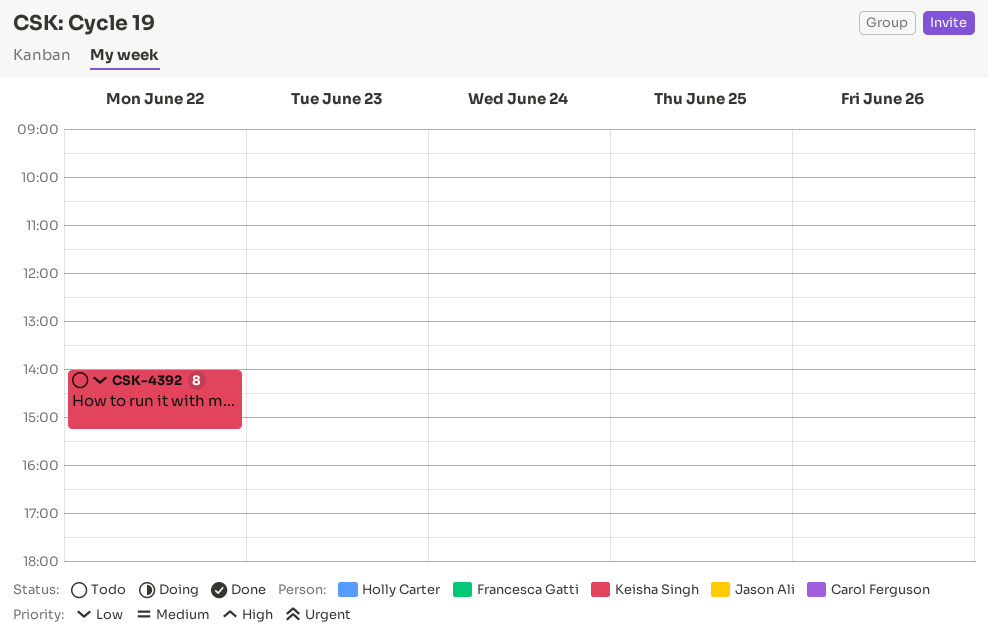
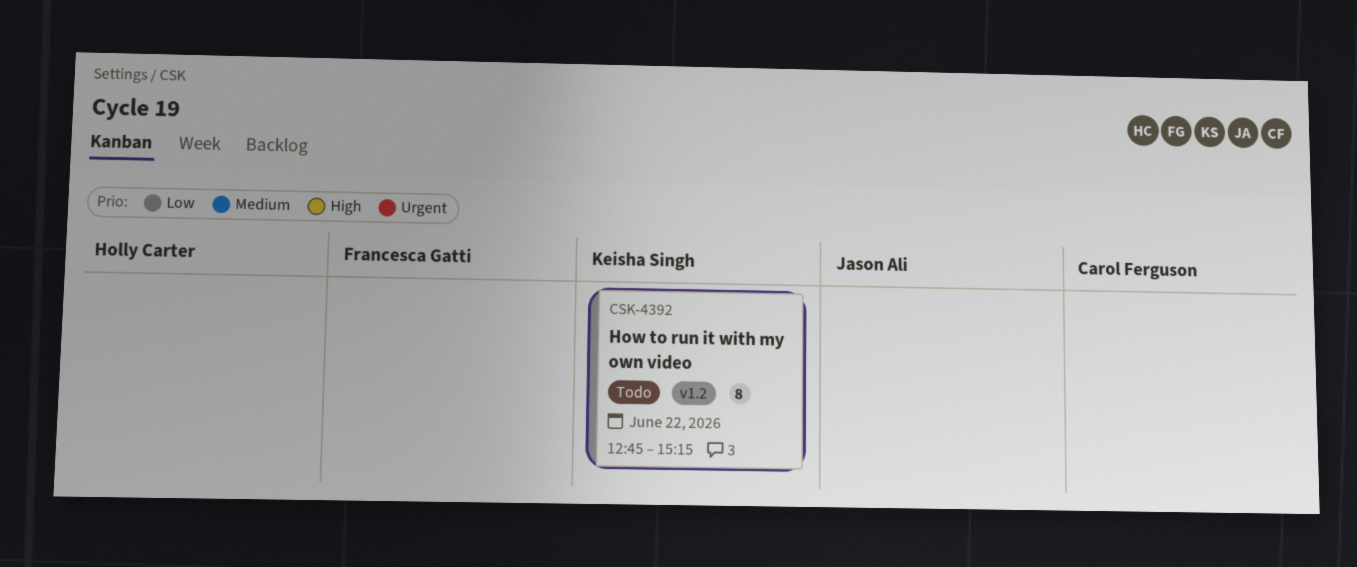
CSK-4392, begins: 14:00 -> 12:45

